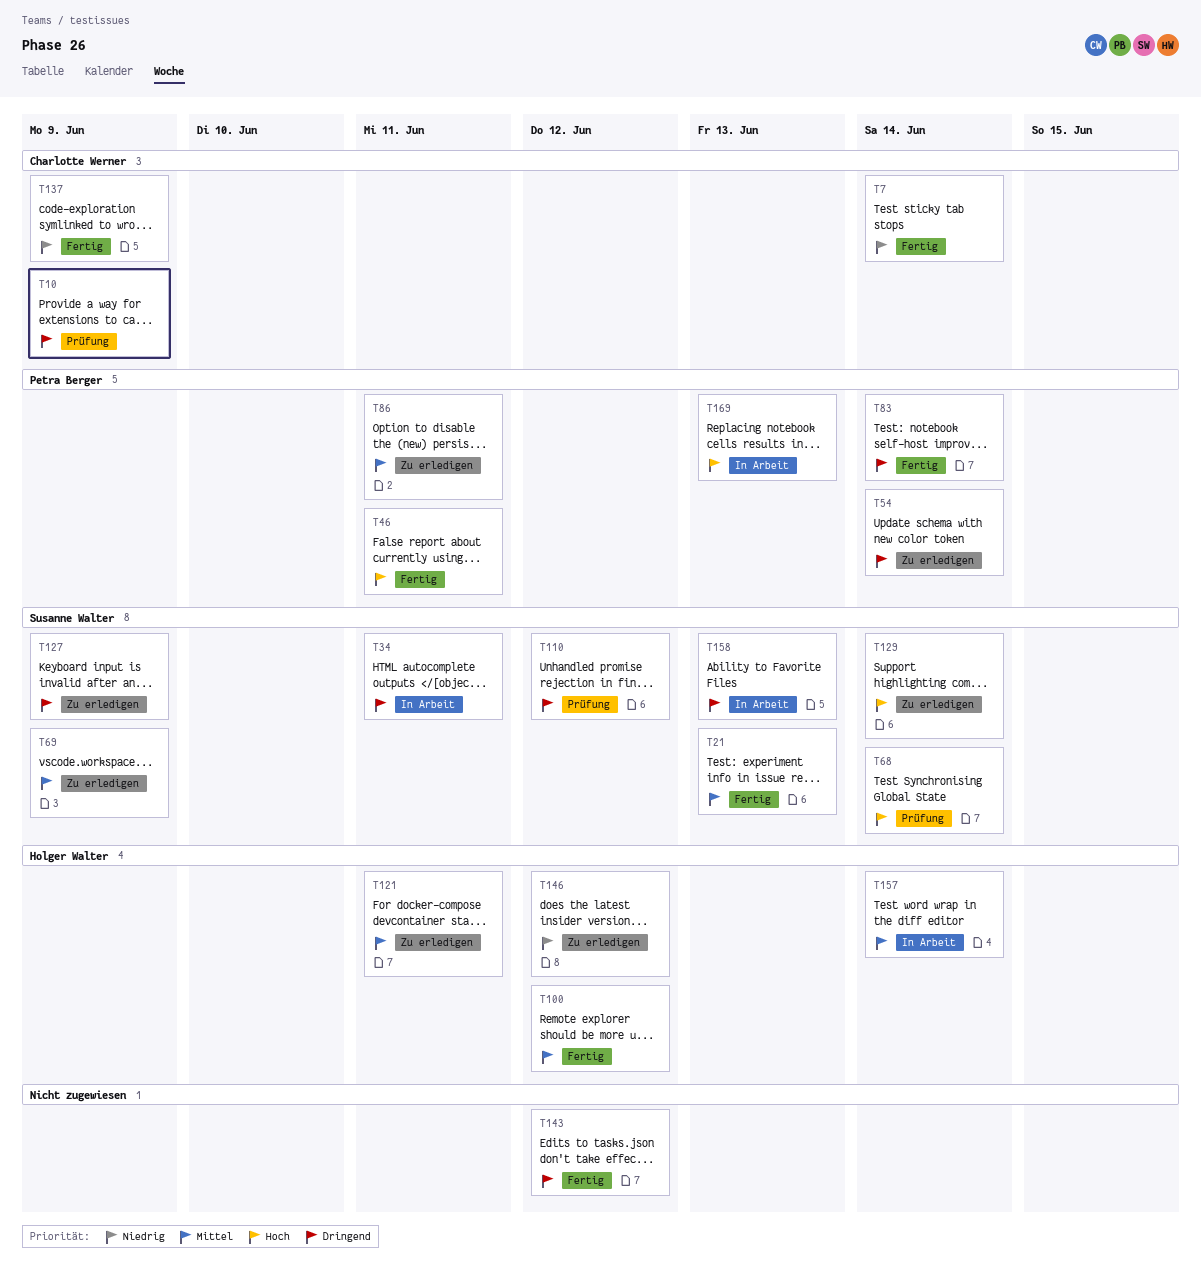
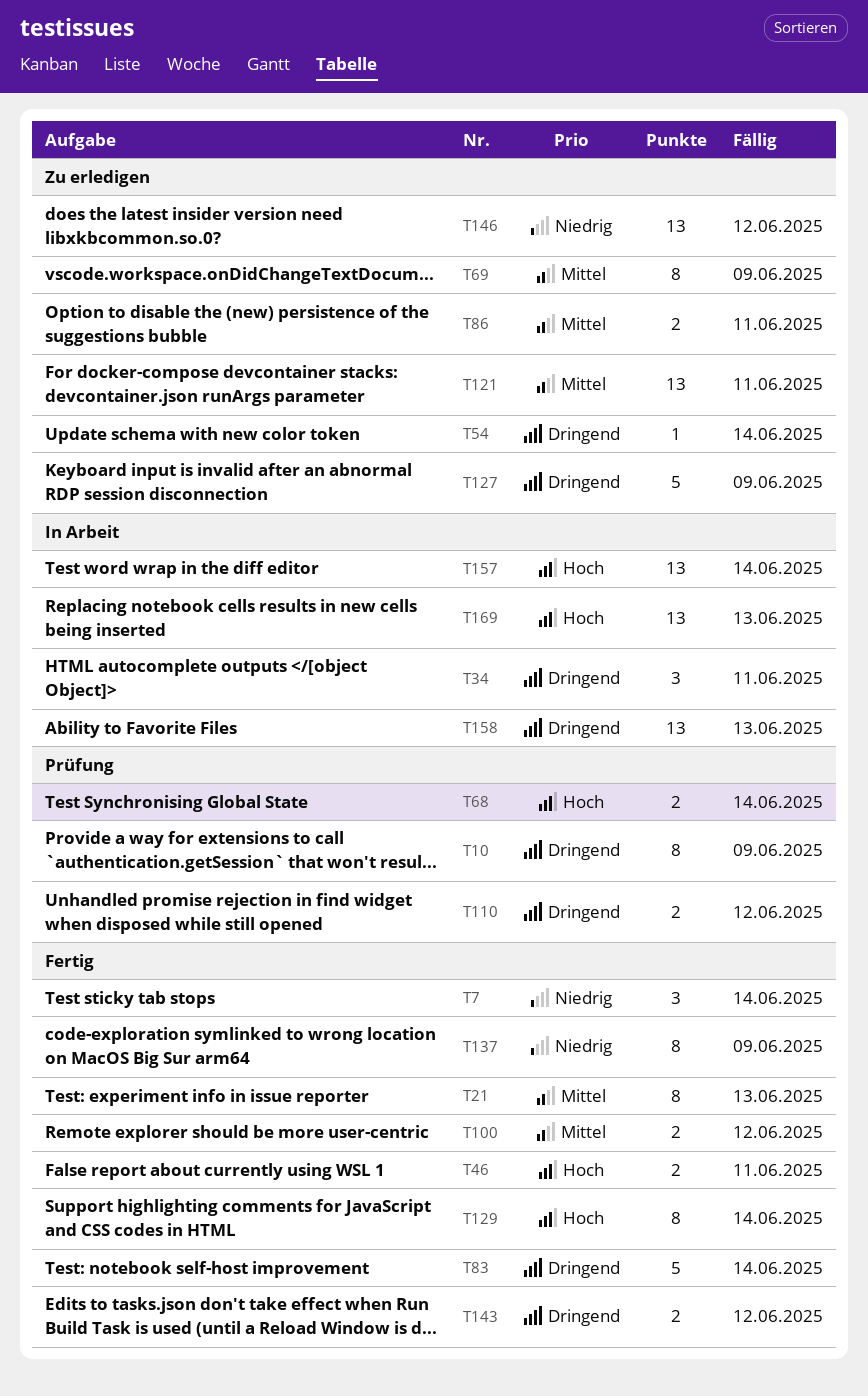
T129, status: Zu erledigen -> Fertig
T157, priority: Mittel -> Hoch

